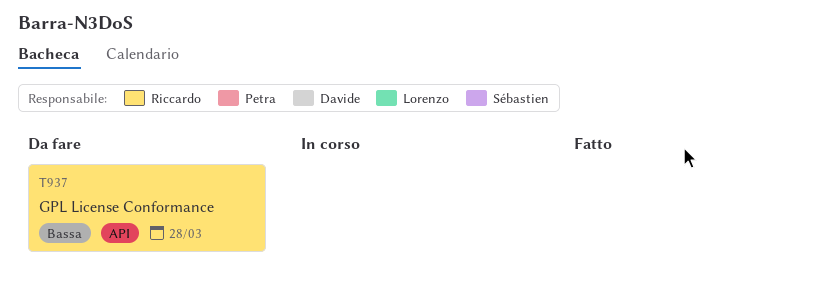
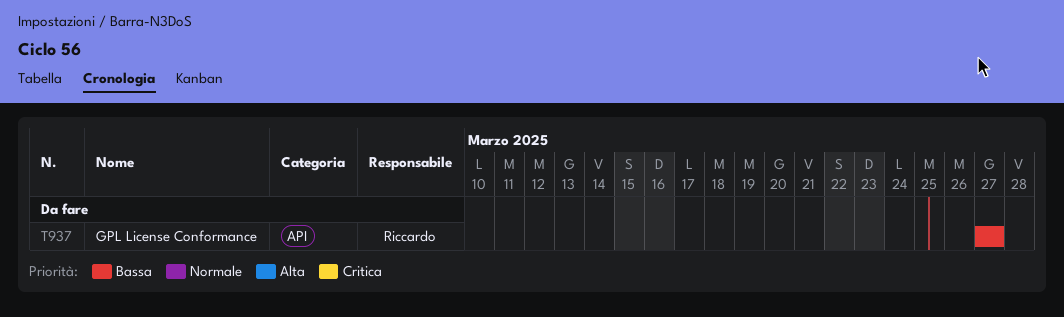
T937, due: Mar 28 -> Mar 27

